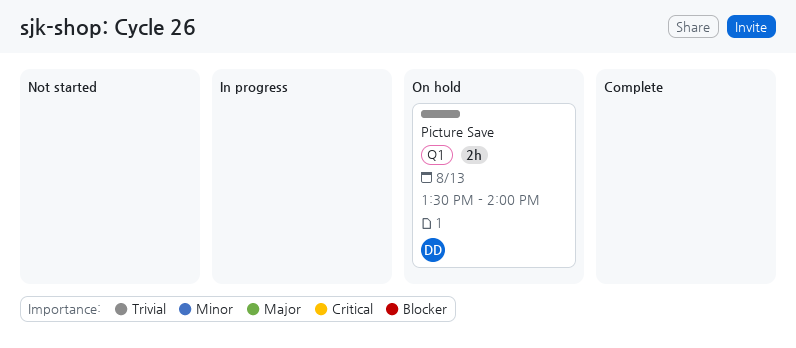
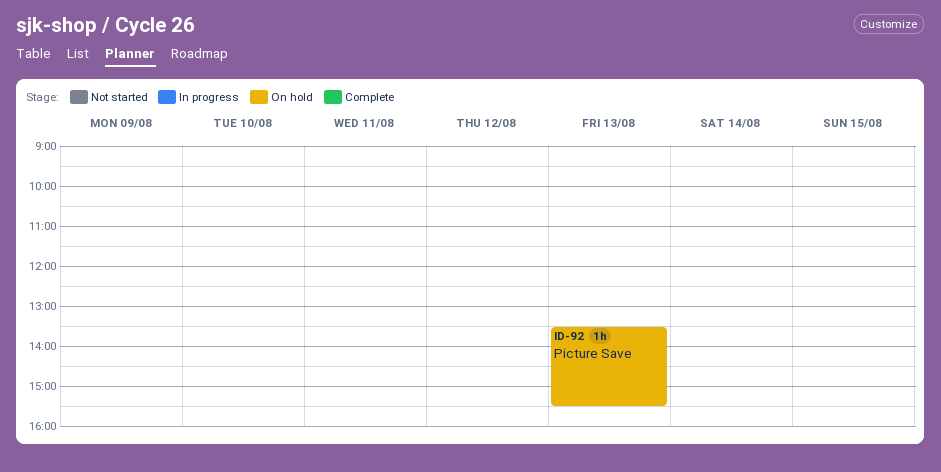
Picture Save, estimate: 2h -> 1h
Picture Save, ends: 14:00 -> 15:30

